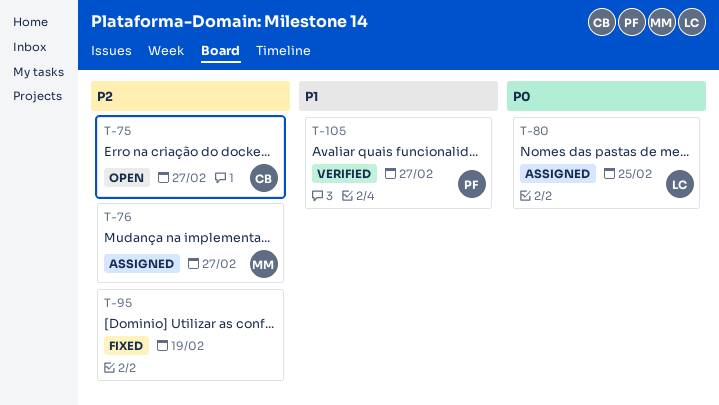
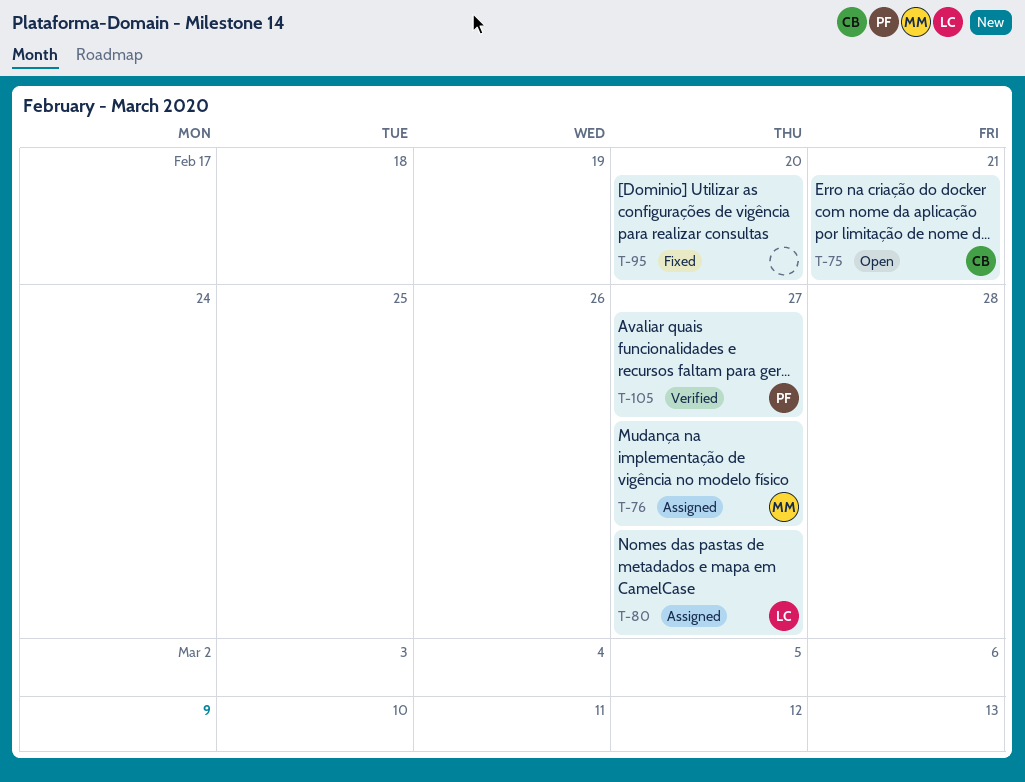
T-75, due: Feb 27 -> Feb 21
T-80, due: Feb 25 -> Feb 27
T-95, due: Feb 19 -> Feb 20

